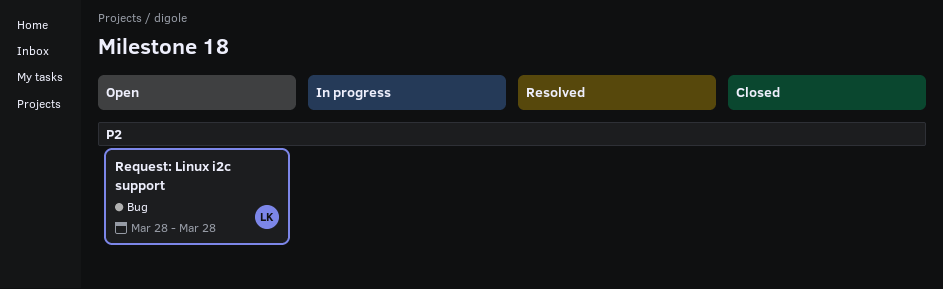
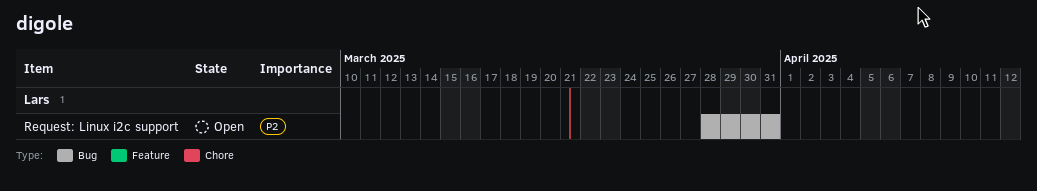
Request: Linux i2c support, due: Mar 28 -> Mar 31

